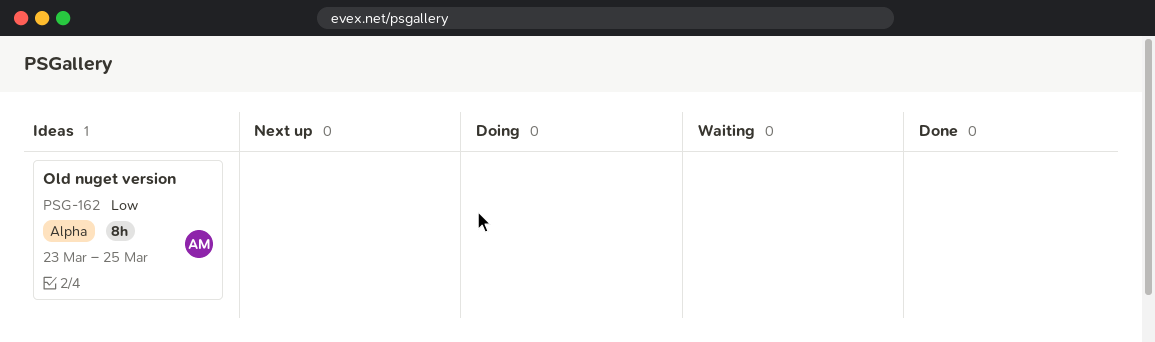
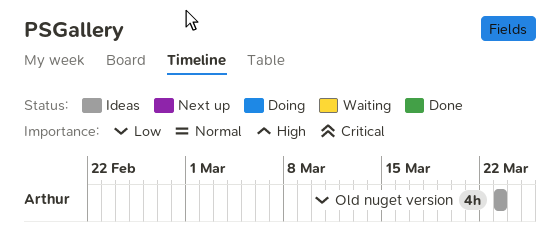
Old nuget version, estimate: 8h -> 4h
Old nuget version, due: Mar 25 -> Mar 23

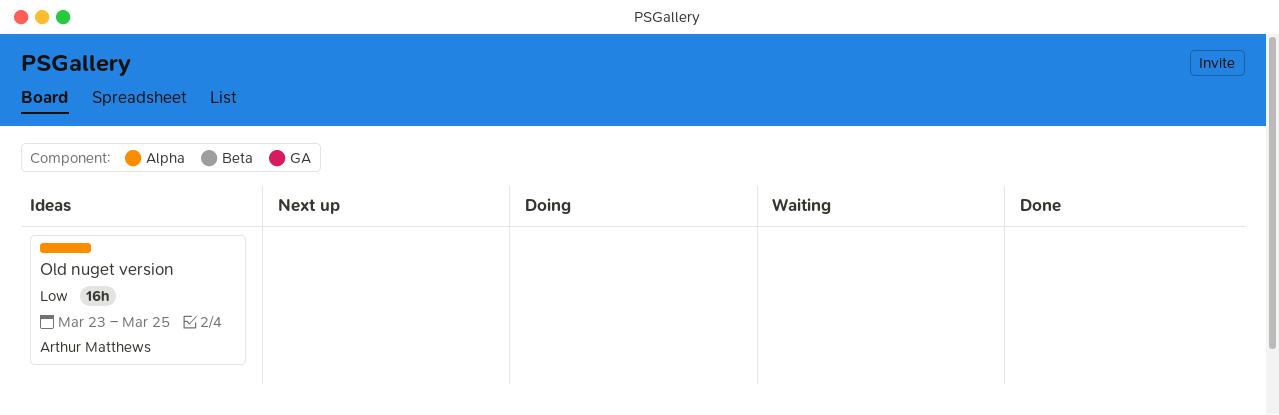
Old nuget version, estimate: 4h -> 16h
Old nuget version, due: Mar 23 -> Mar 25

